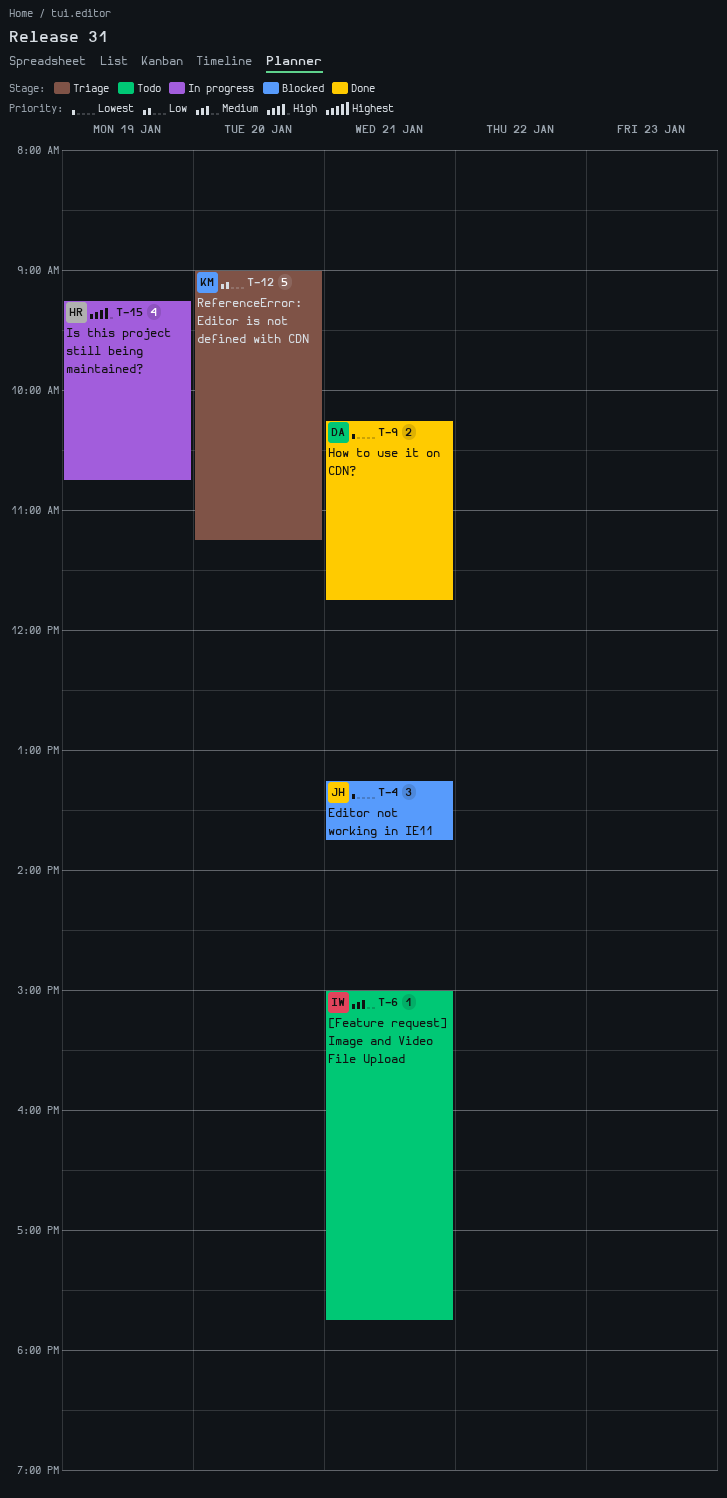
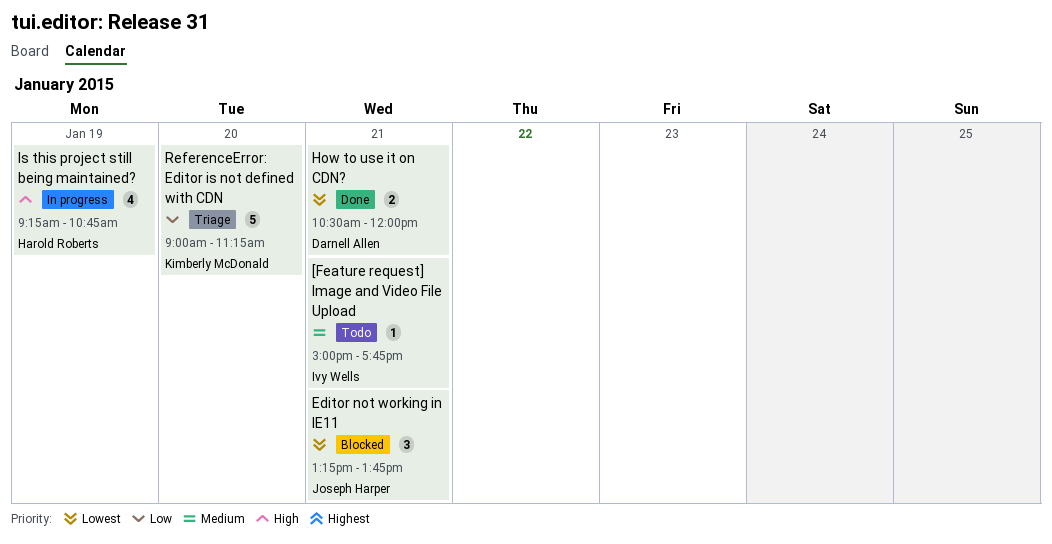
How to use it on CDN?, begins: 10:15 -> 10:30
How to use it on CDN?, ends: 11:45 -> 12:00

